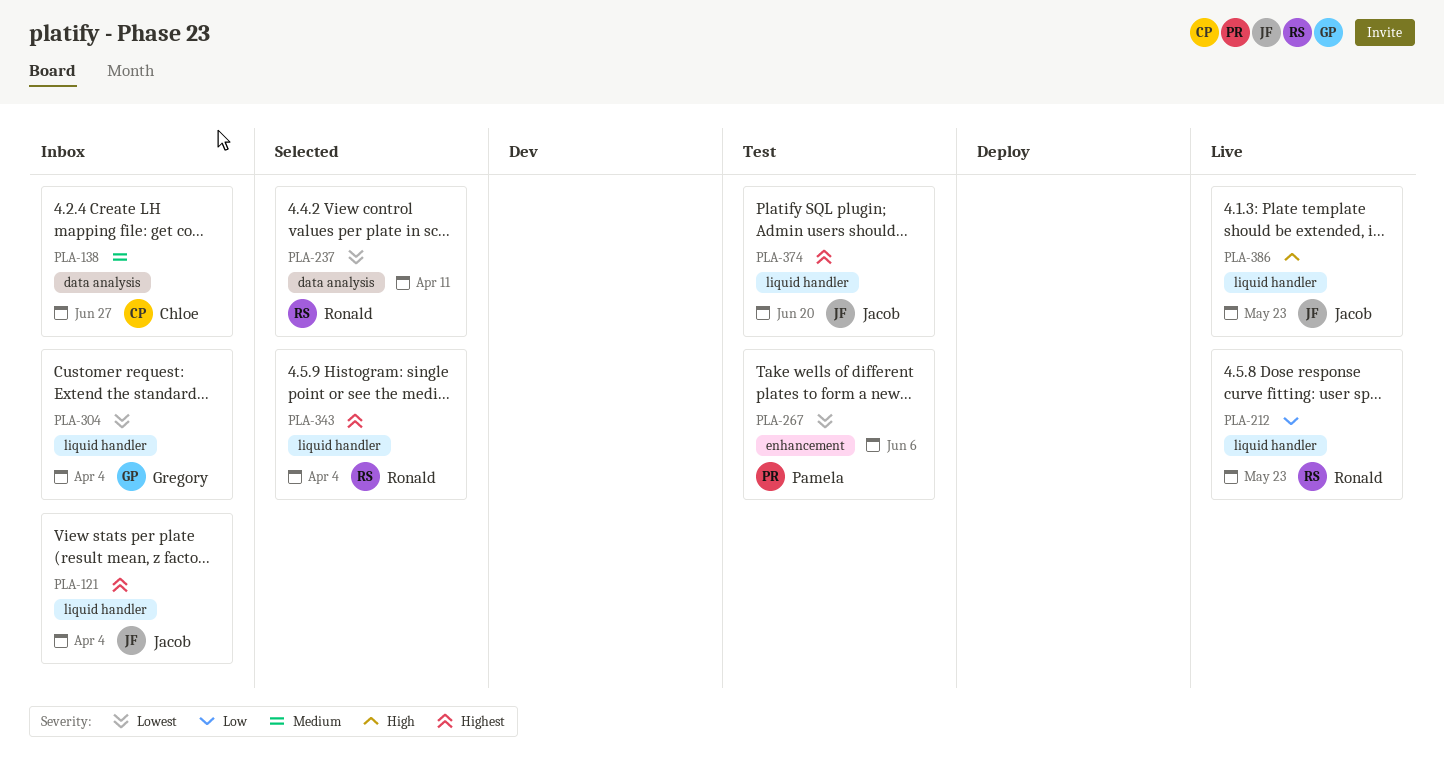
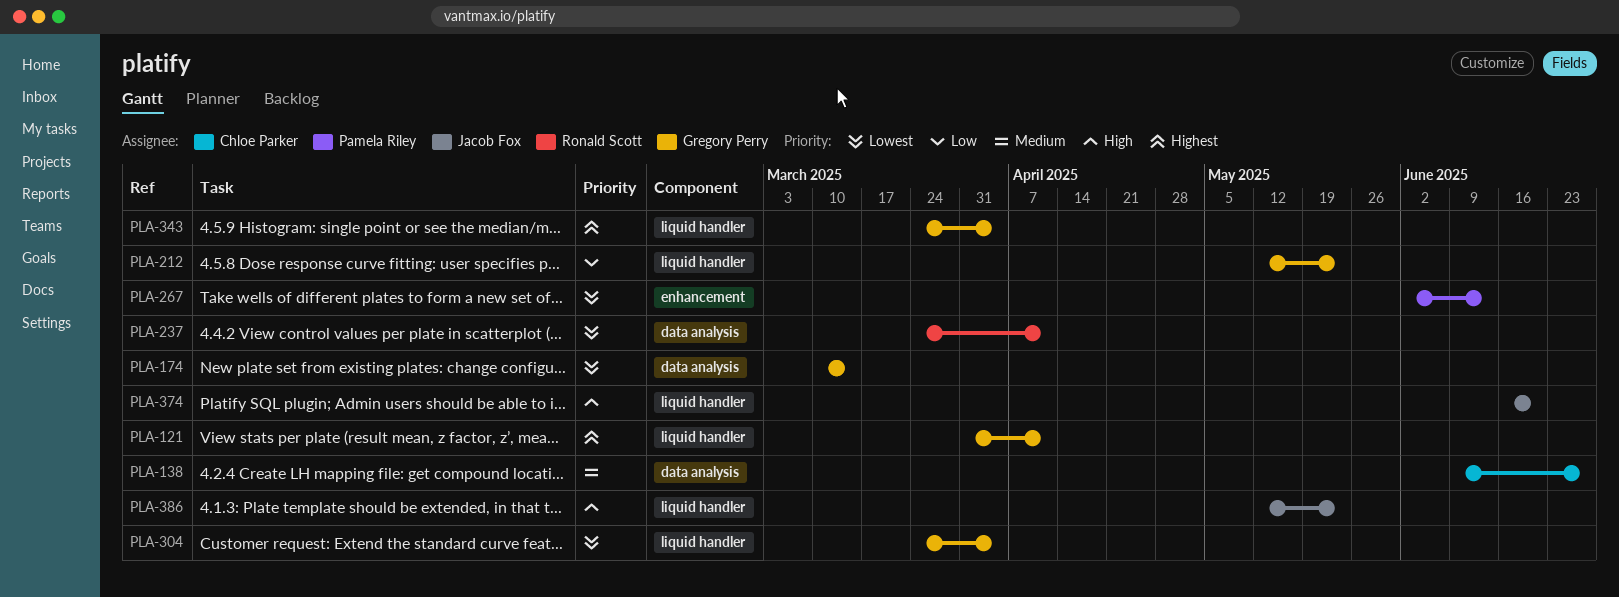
PLA-121, owner: Jacob Fox -> Gregory Perry
PLA-121, due: Apr 4 -> Apr 11
PLA-174: none -> present
PLA-212, owner: Ronald Scott -> Gregory Perry
PLA-267, due: Jun 6 -> Jun 13
PLA-343, owner: Ronald Scott -> Gregory Perry
PLA-374, priority: Highest -> High

